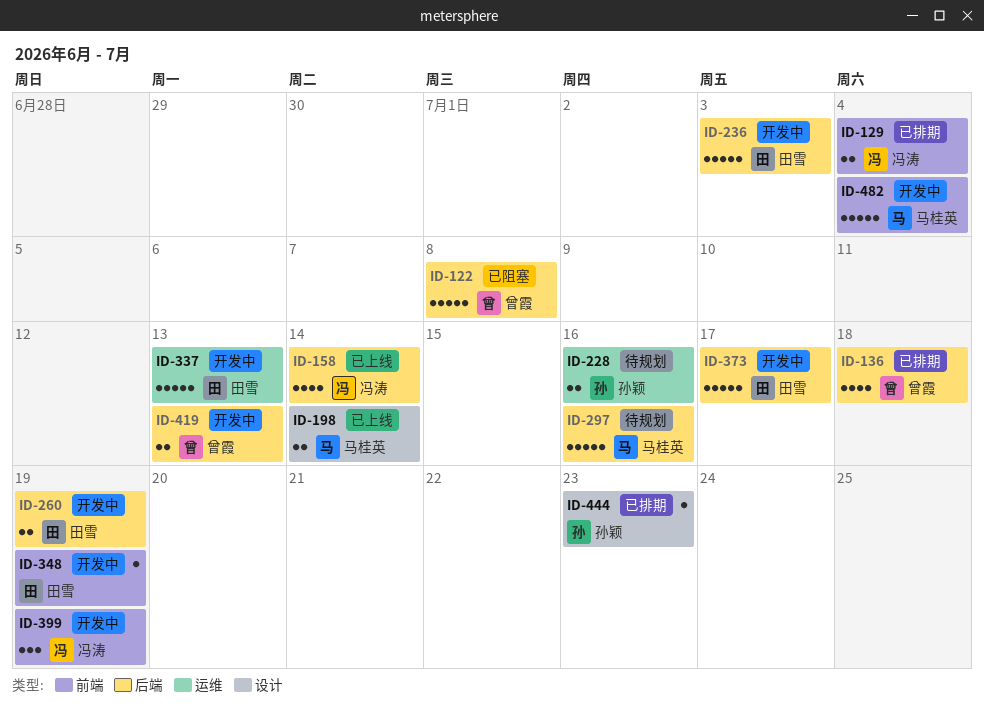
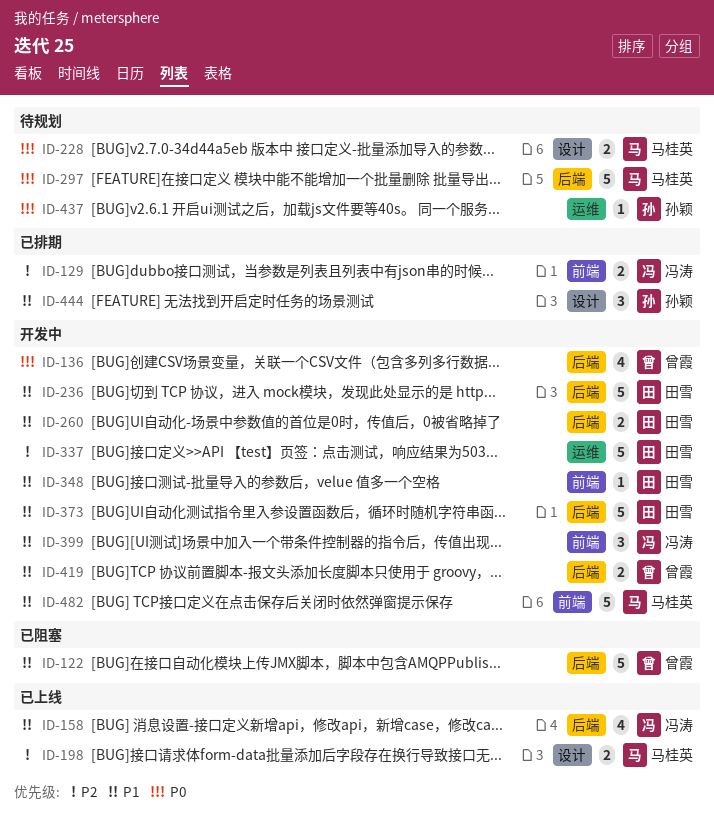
ID-136, status: 已排期 -> 开发中
ID-228, owner: 孙颖 -> 马桂英
ID-228, label: 运维 -> 设计
ID-437: none -> present
ID-444, estimate: 1 -> 3

